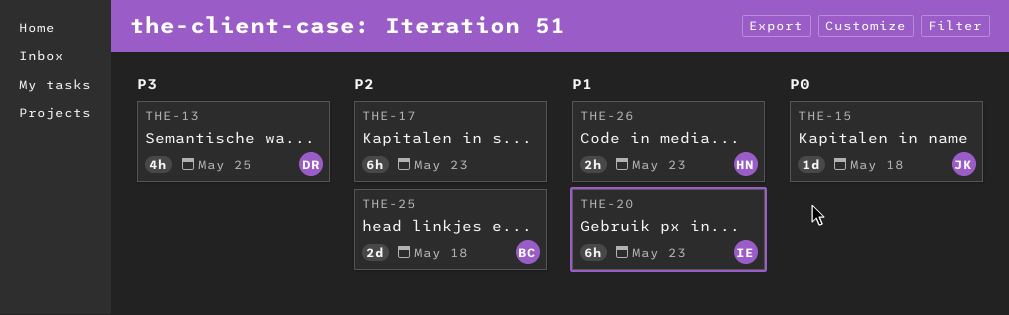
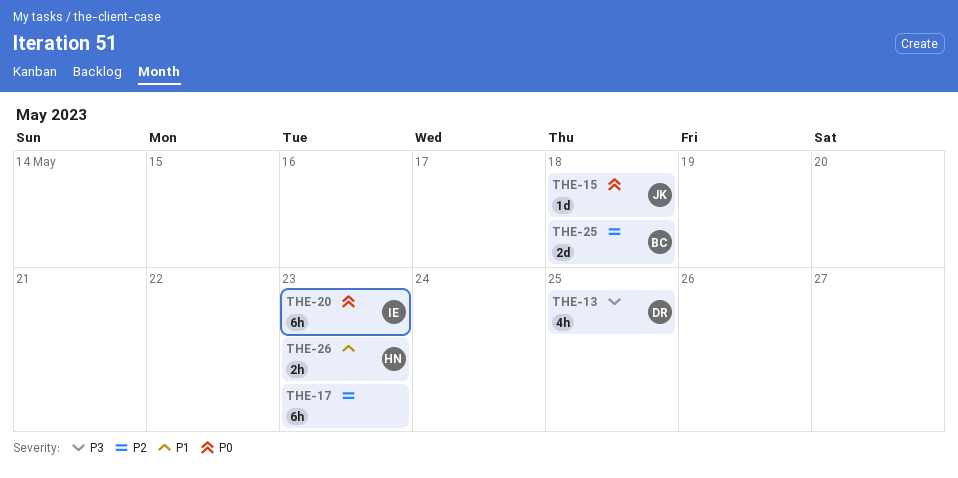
THE-20, priority: P1 -> P0

